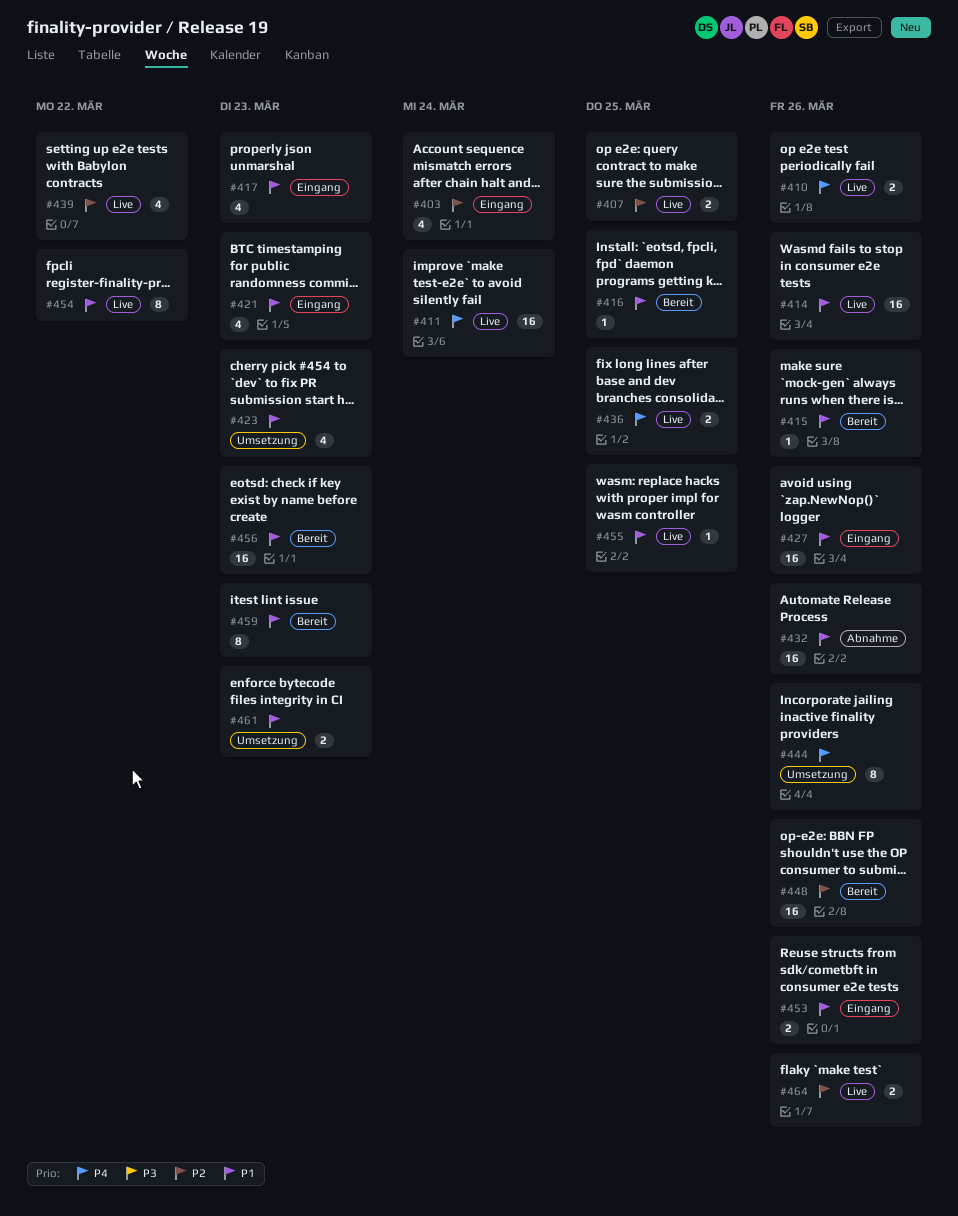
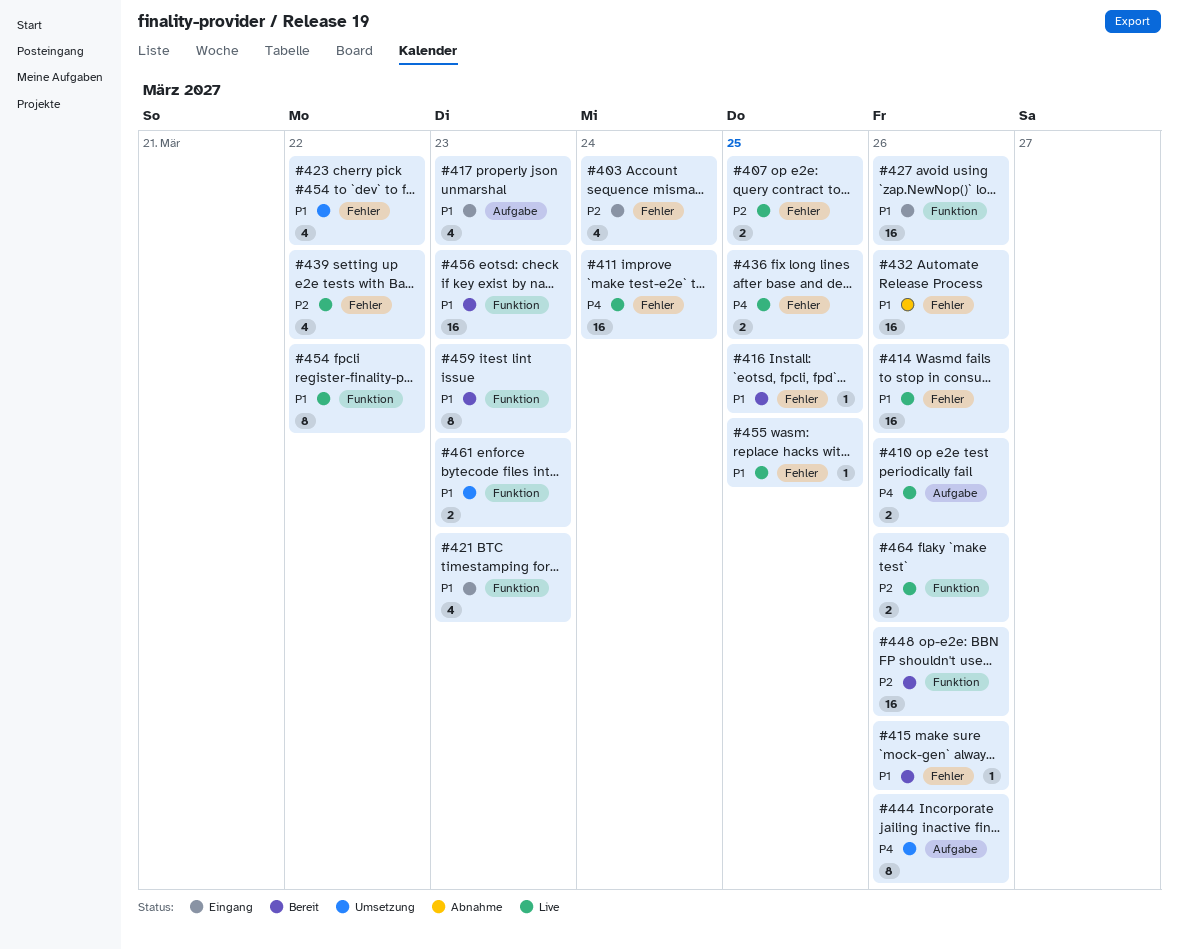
#423, due: Mar 23 -> Mar 22
#453: present -> none

